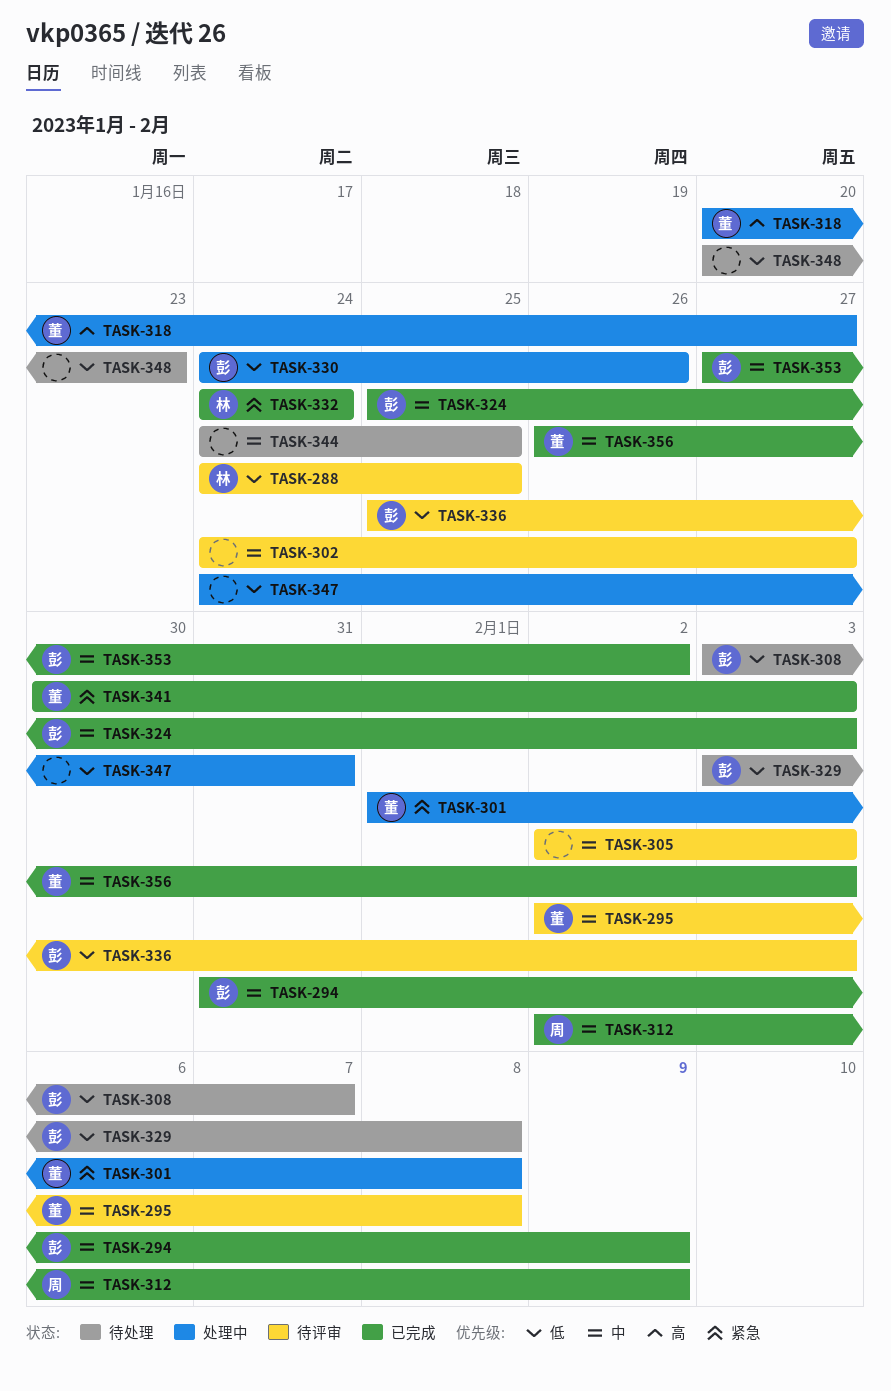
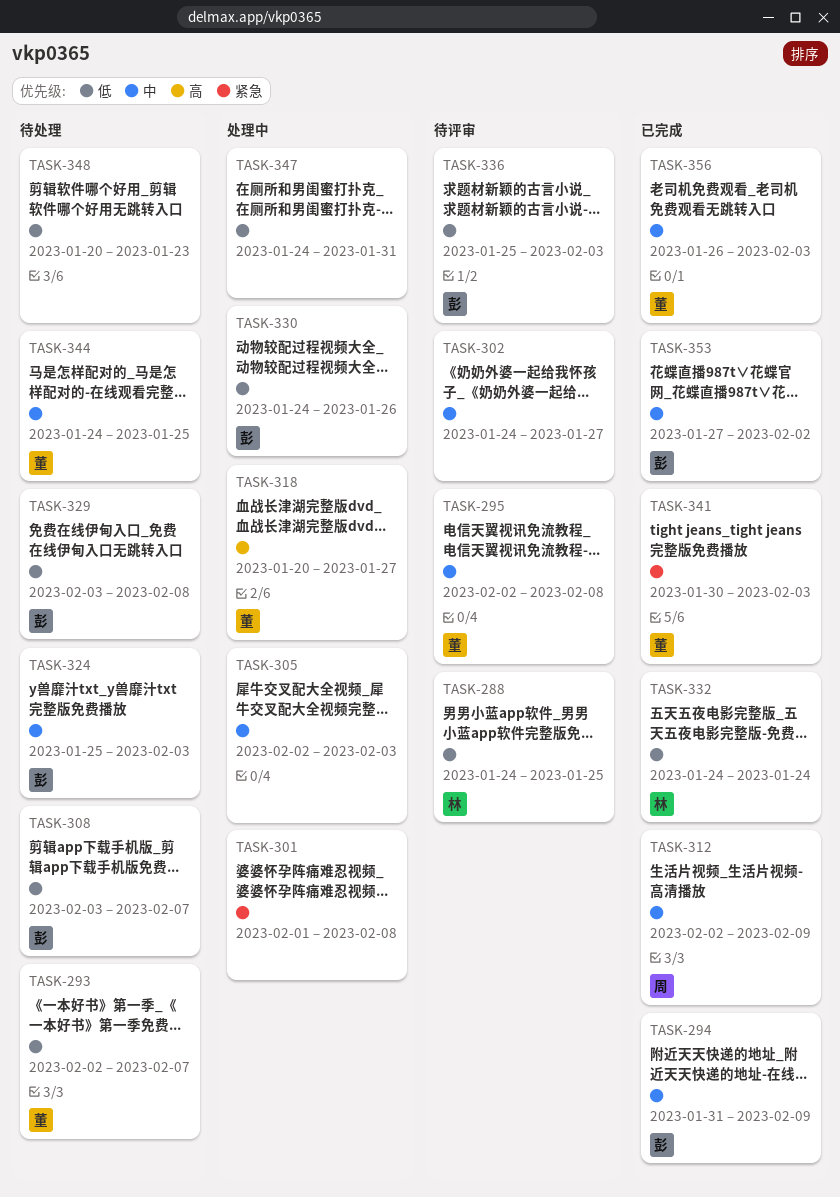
TASK-293: none -> present
TASK-301, owner: 董 -> none
TASK-305, status: 待评审 -> 处理中
TASK-324, status: 已完成 -> 待处理
TASK-332, priority: 紧急 -> 低
TASK-344, owner: none -> 董

